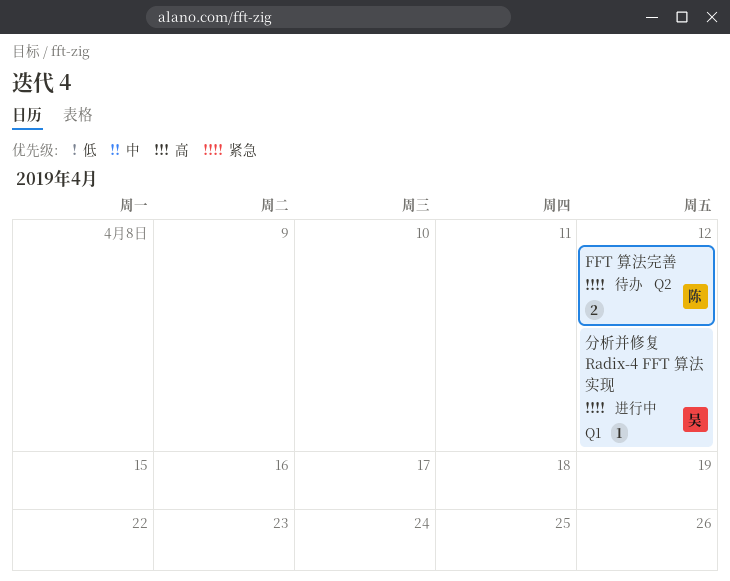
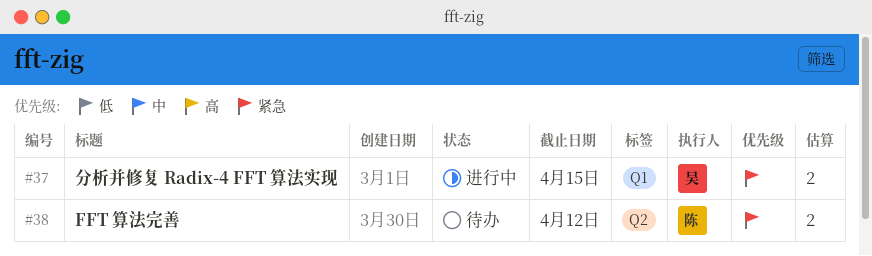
分析并修复 Radix-4 FFT 算法实现, estimate: 1 -> 2
分析并修复 Radix-4 FFT 算法实现, due: Apr 12 -> Apr 15

